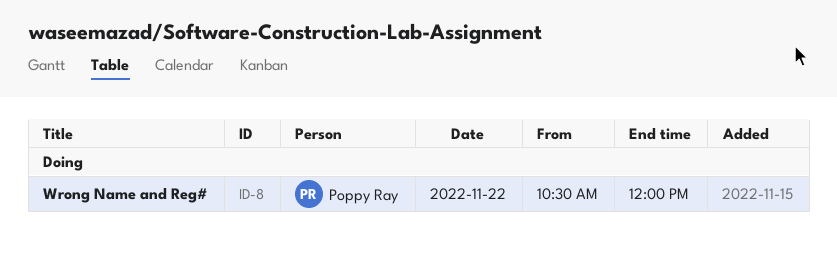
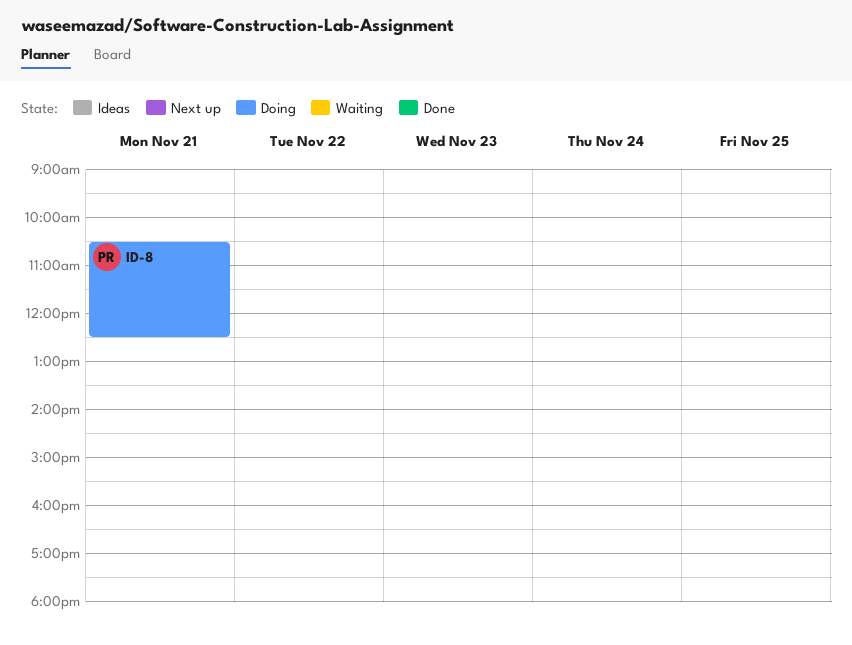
ID-8, day: Nov 22 -> Nov 21
ID-8, ends: 12:00 -> 12:30

